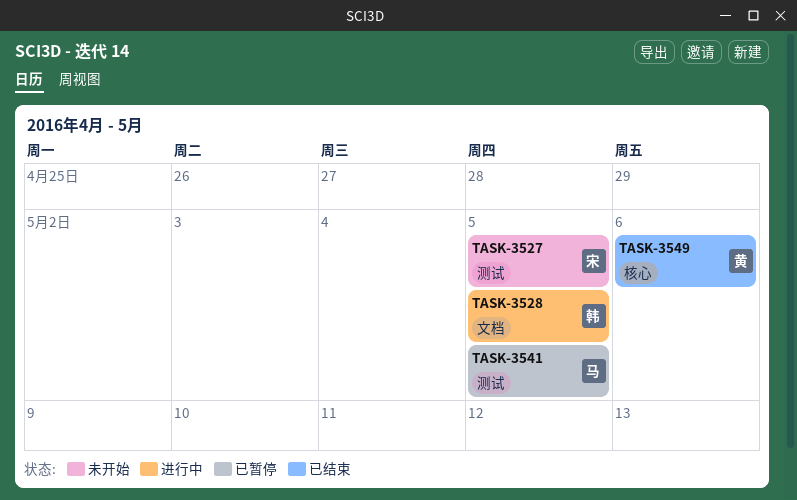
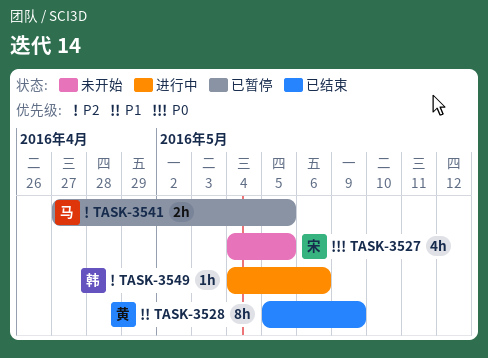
TASK-3528, status: 进行中 -> 已结束
TASK-3528, owner: 韩 -> 黄
TASK-3528, due: May 5 -> May 9
TASK-3549, status: 已结束 -> 进行中
TASK-3549, owner: 黄 -> 韩

